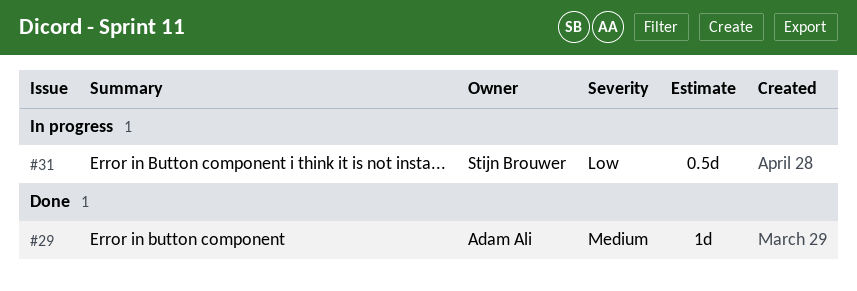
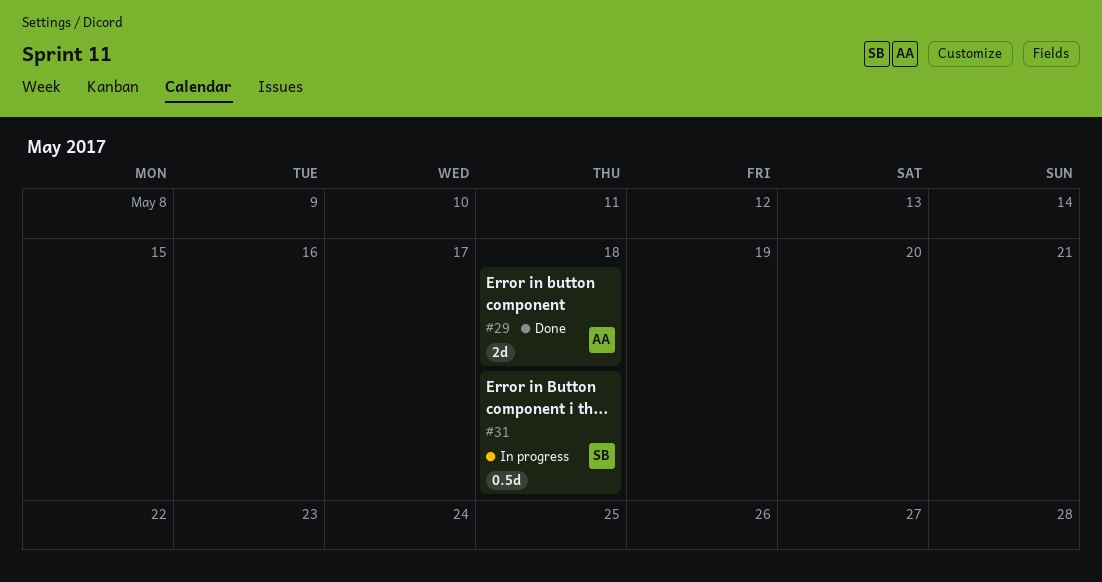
#29, estimate: 1d -> 2d

